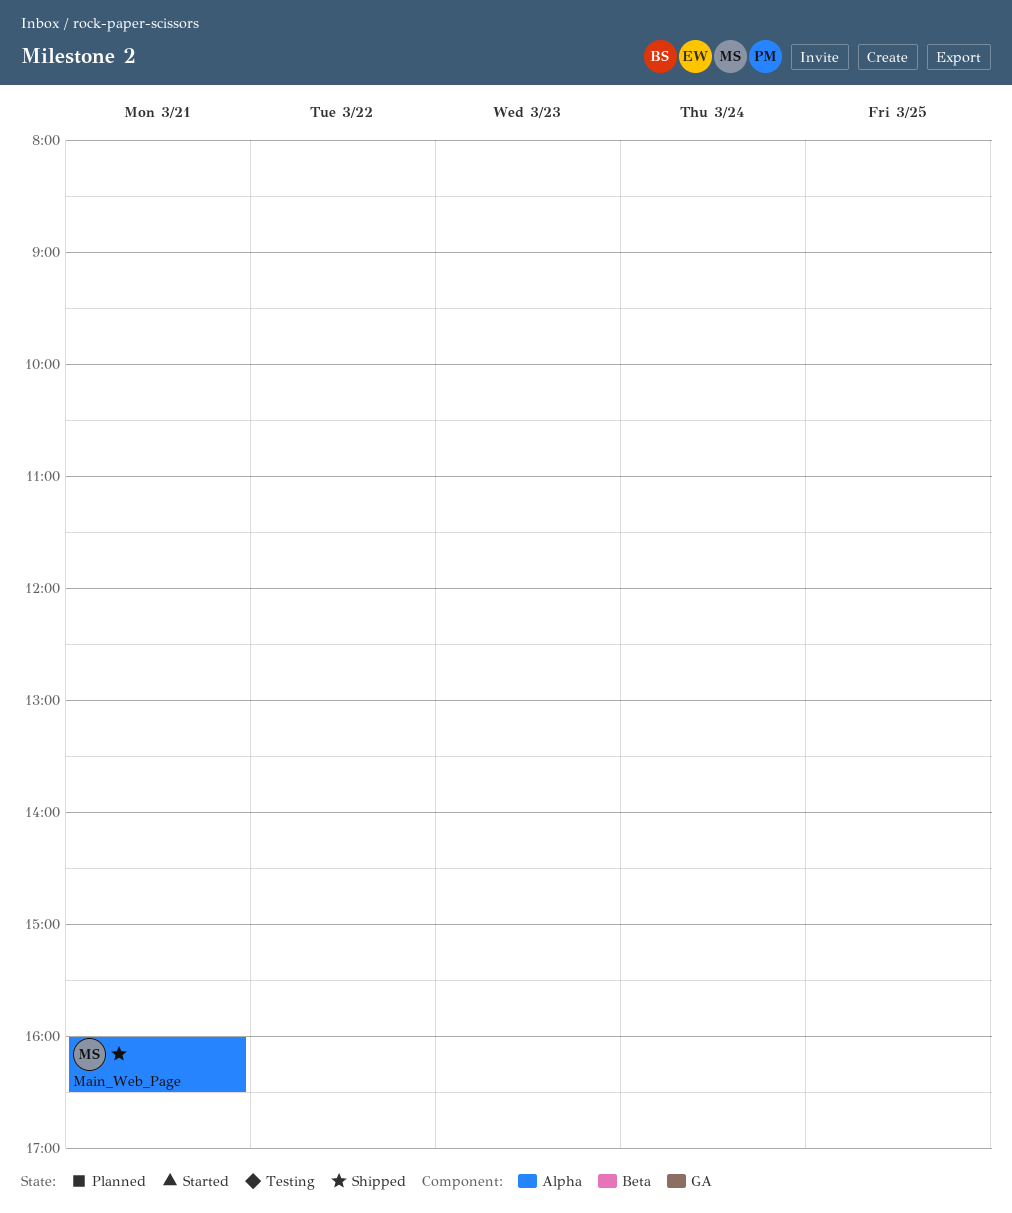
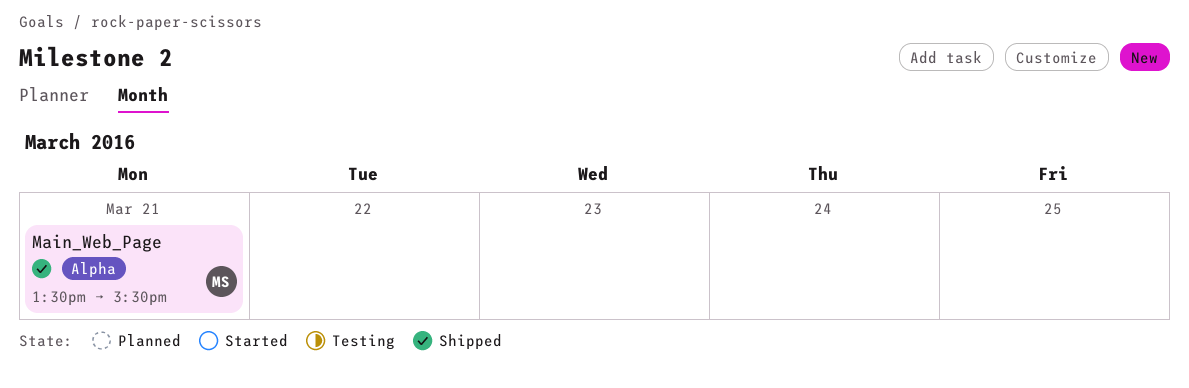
Main_Web_Page, begins: 16:00 -> 13:30
Main_Web_Page, ends: 16:30 -> 15:30

